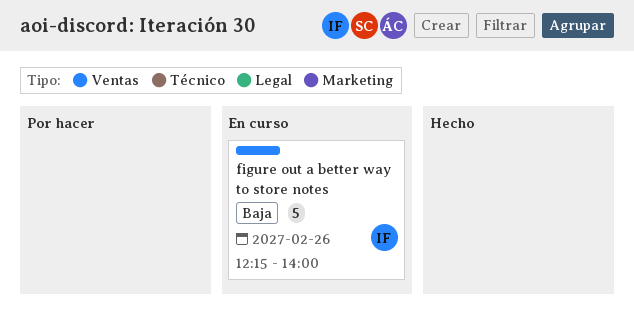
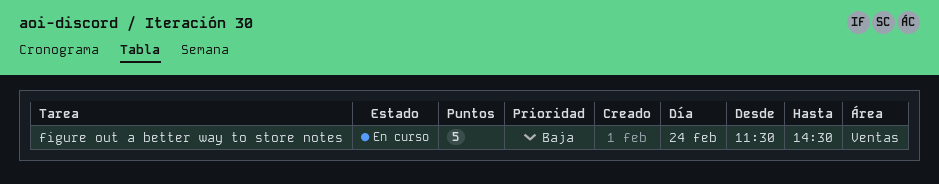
figure out a better way to store notes, day: Feb 26 -> Feb 24
figure out a better way to store notes, begins: 12:15 -> 11:30
figure out a better way to store notes, ends: 14:00 -> 14:30

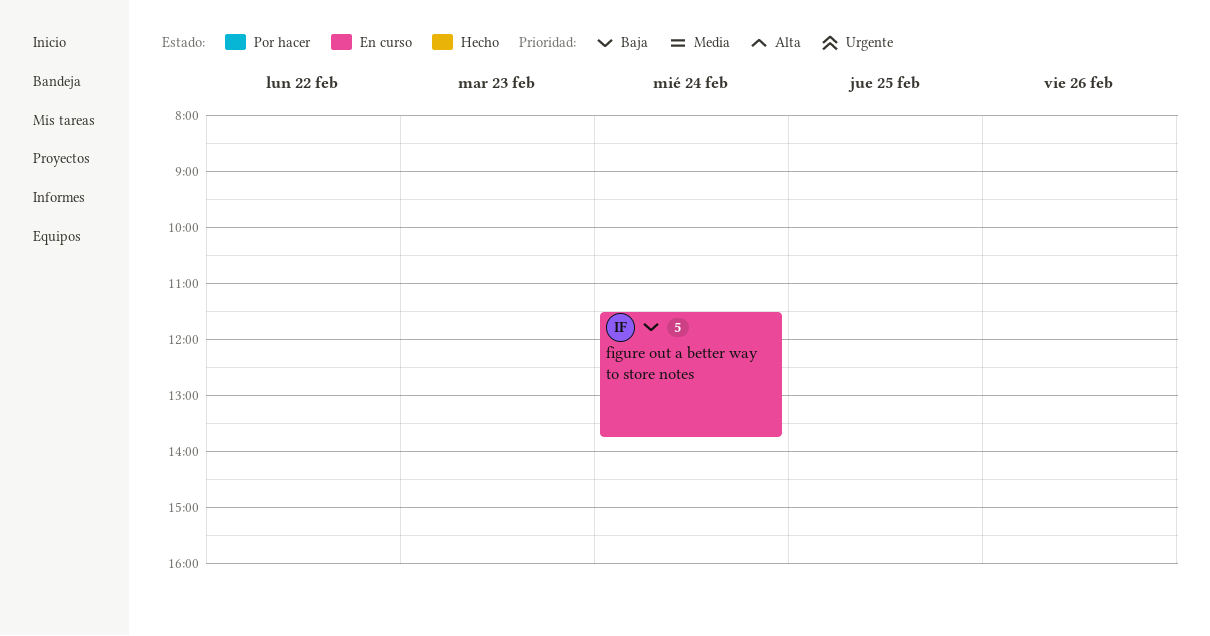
figure out a better way to store notes, ends: 14:30 -> 13:45

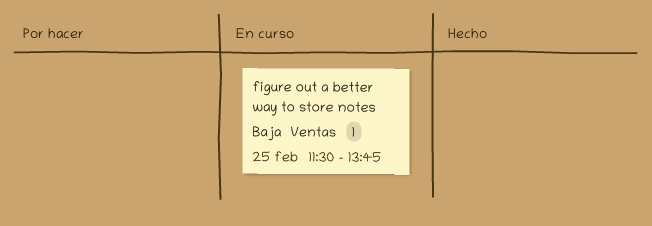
figure out a better way to store notes, estimate: 5 -> 1
figure out a better way to store notes, day: Feb 24 -> Feb 25

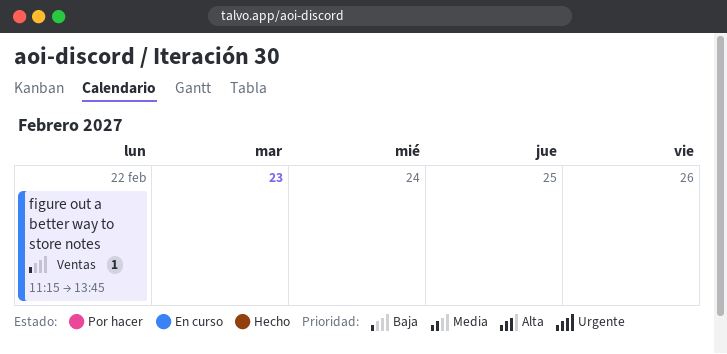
figure out a better way to store notes, day: Feb 25 -> Feb 22
figure out a better way to store notes, begins: 11:30 -> 11:15

